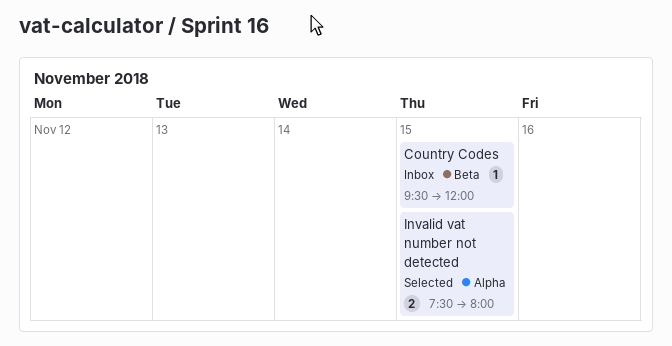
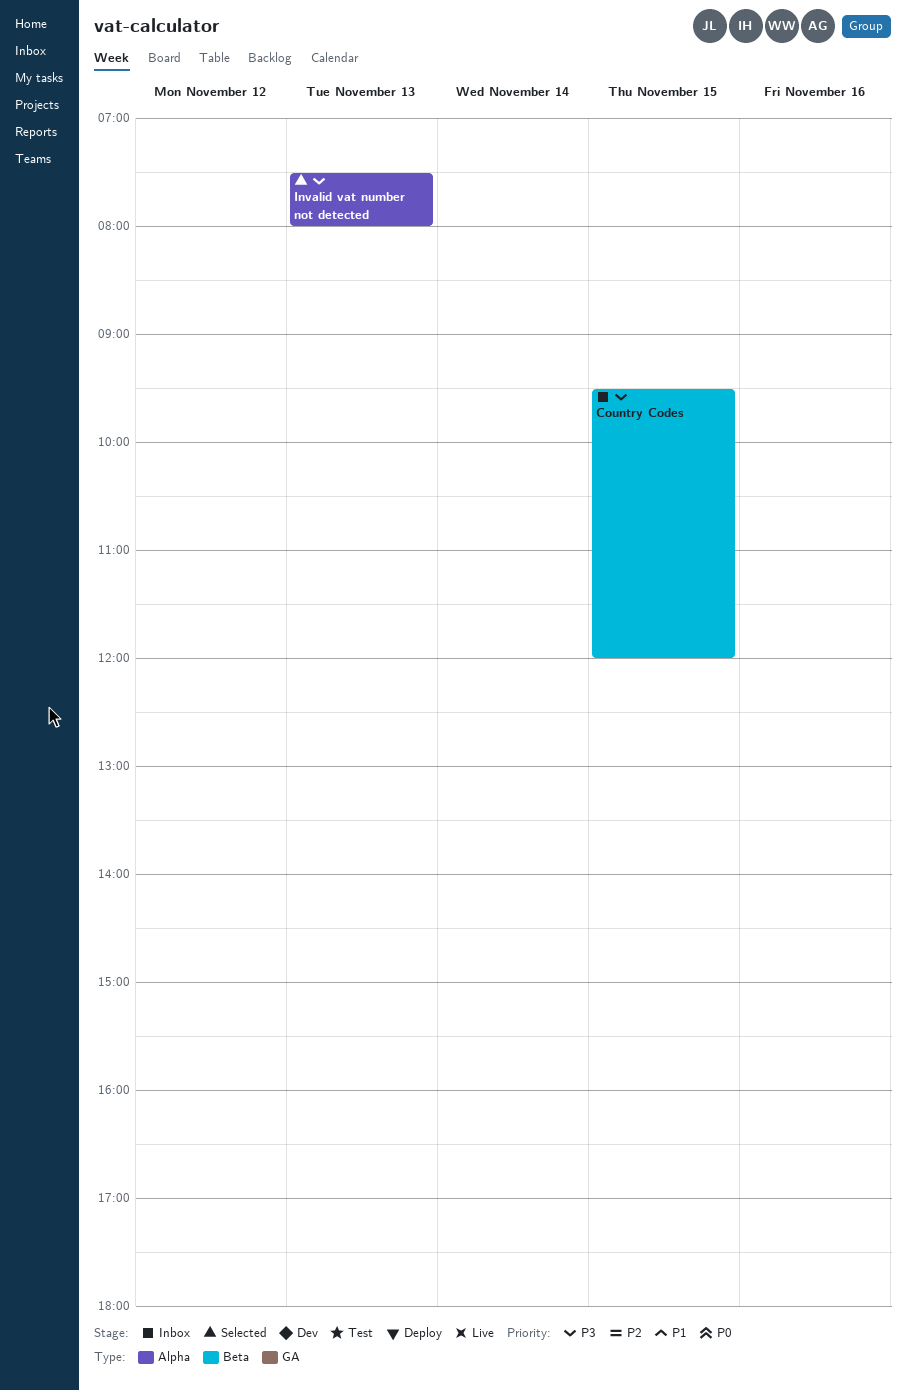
Invalid vat number not detected, day: Nov 15 -> Nov 13

